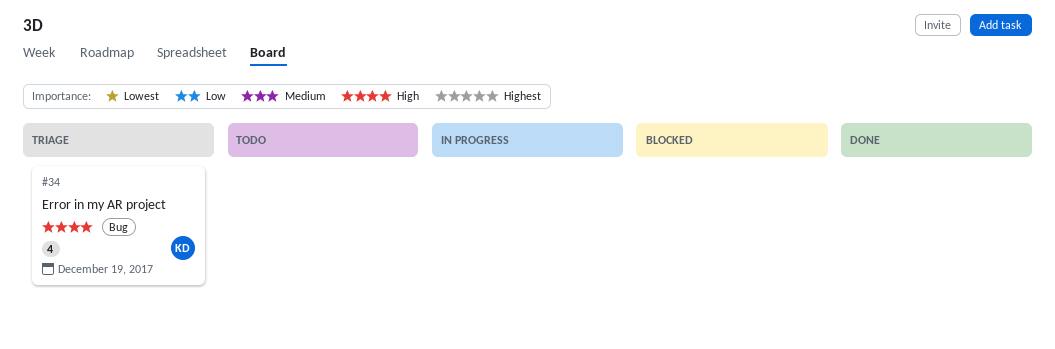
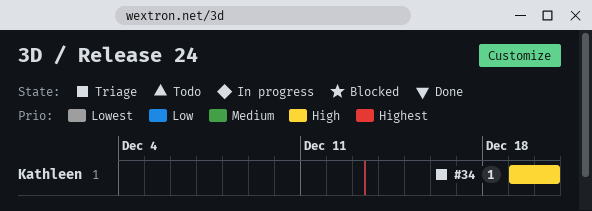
#34, estimate: 4 -> 1
#34, due: Dec 19 -> Dec 20

